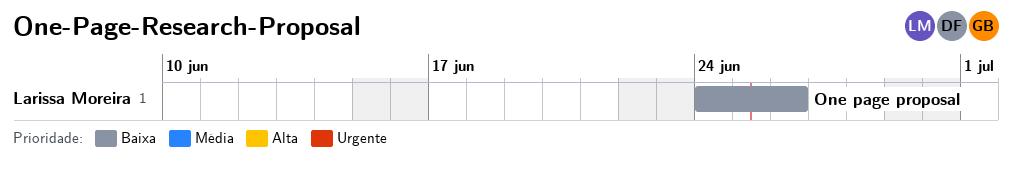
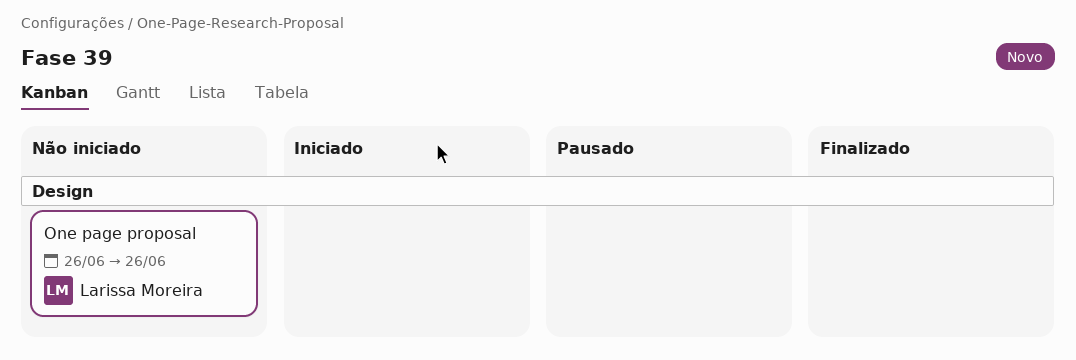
One page proposal, start: Jun 24 -> Jun 26

